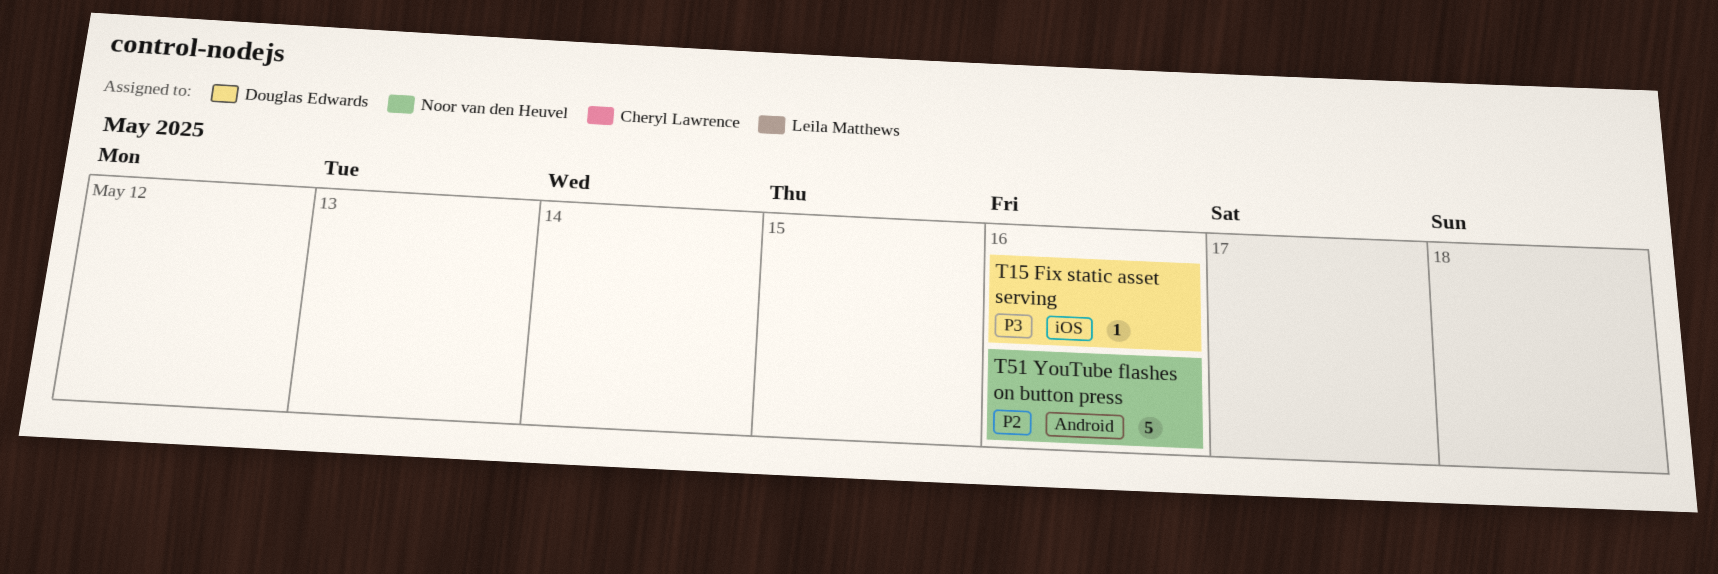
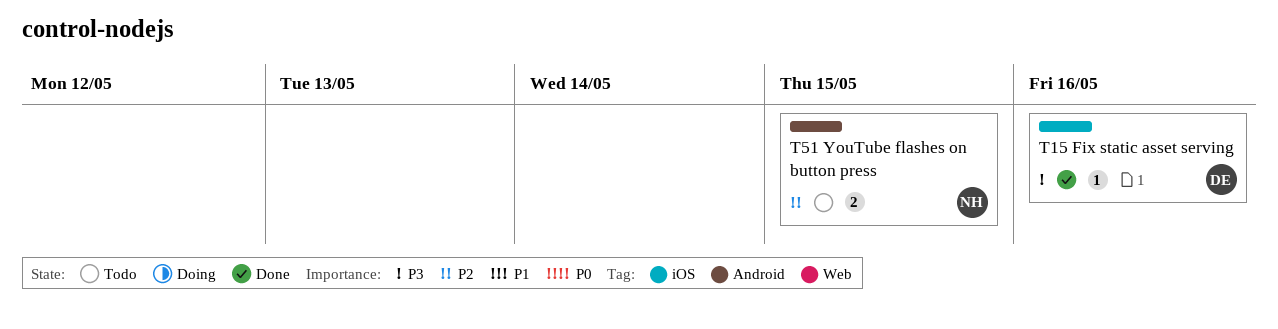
T51, estimate: 5 -> 2
T51, due: May 16 -> May 15

